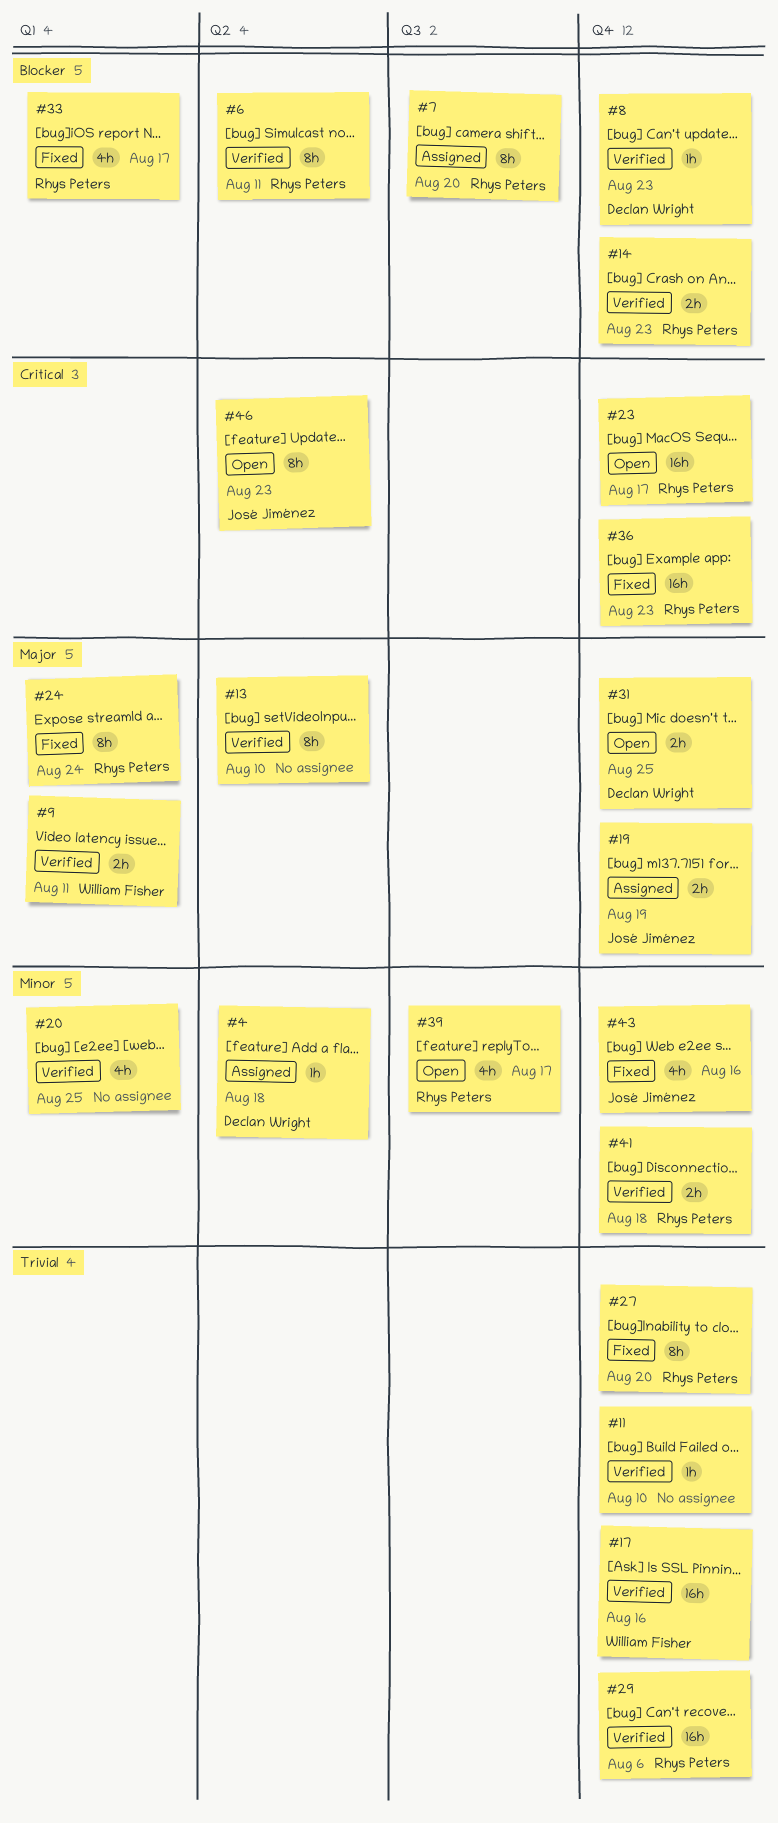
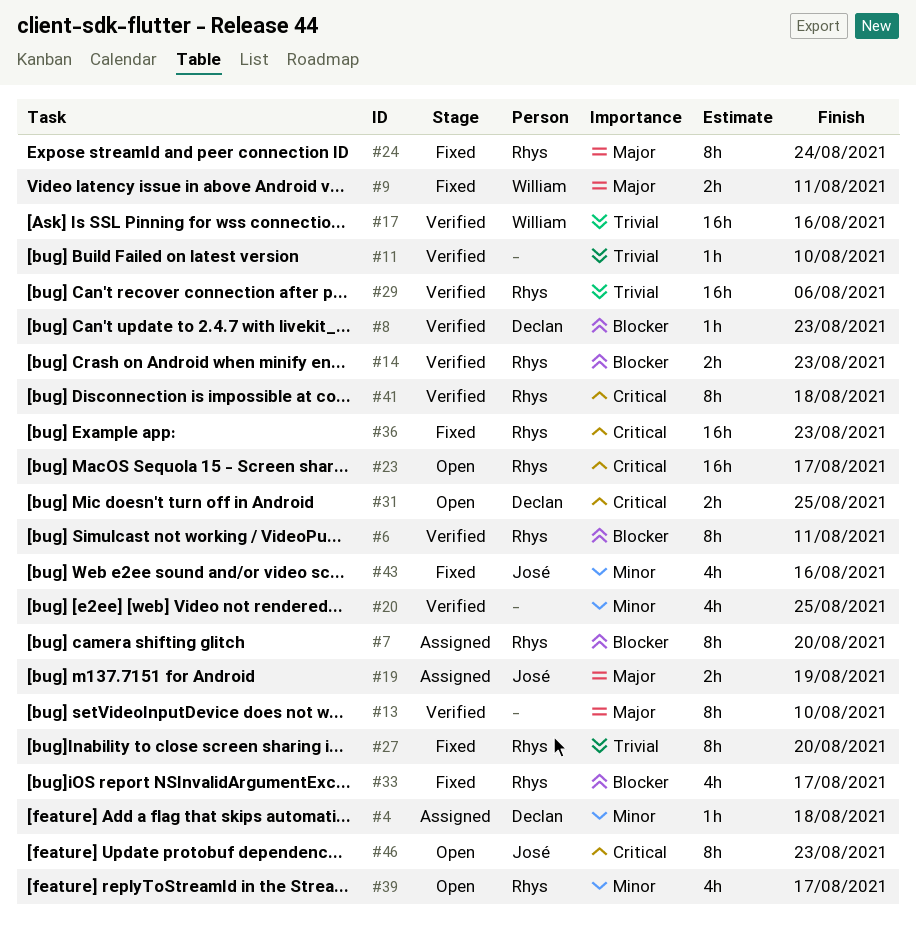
#9, status: Verified -> Fixed
#31, priority: Major -> Critical
#41, priority: Minor -> Critical
#41, estimate: 2h -> 8h

